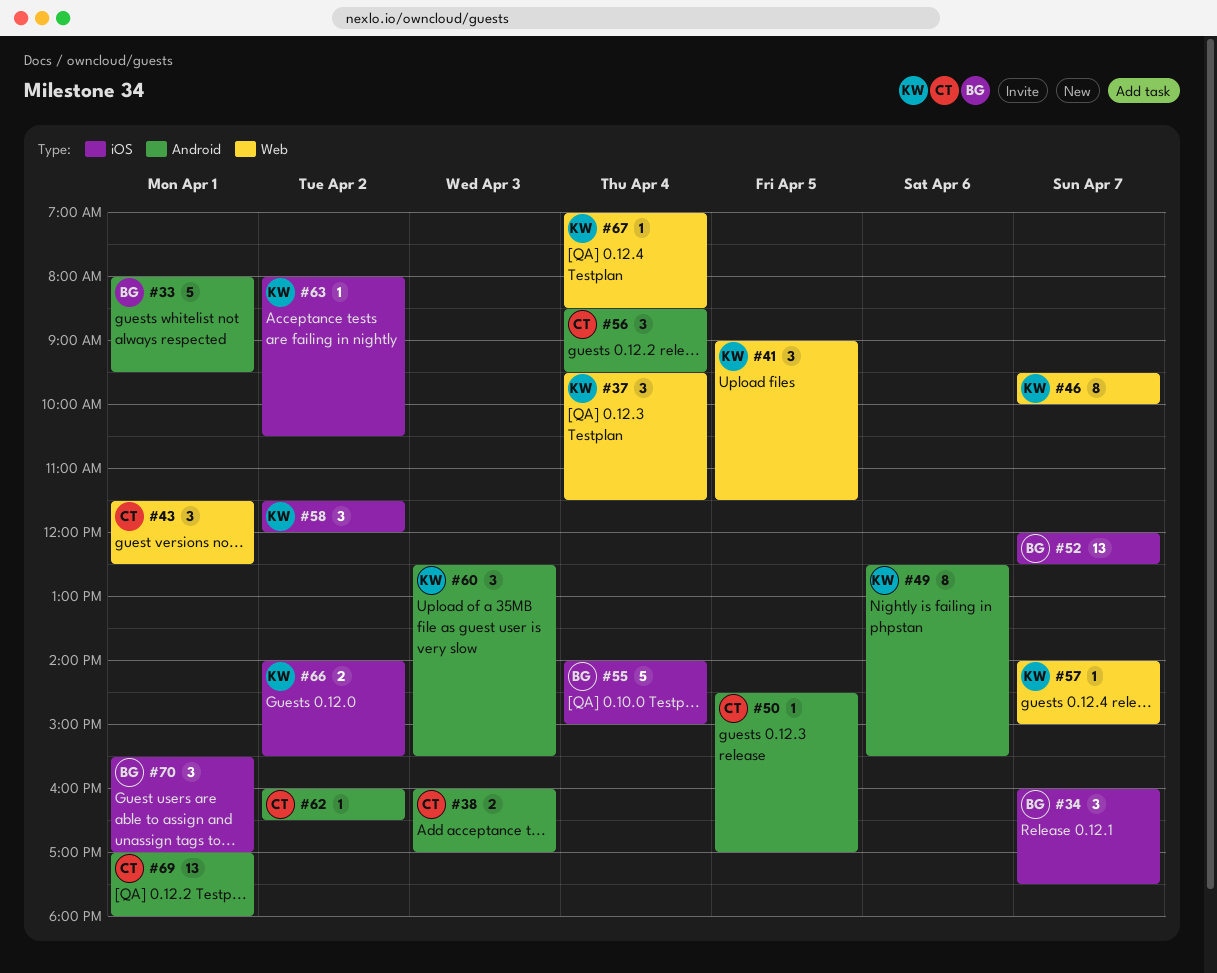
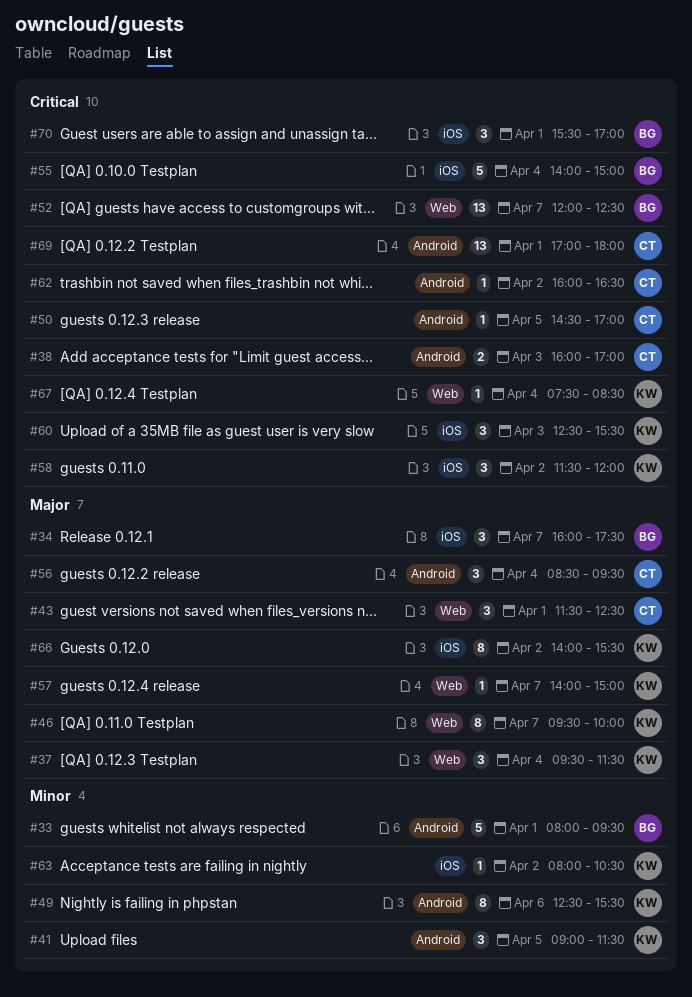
#41, label: Web -> Android
#52, label: iOS -> Web
#60, label: Android -> iOS
#66, estimate: 2 -> 8
#67, begins: 07:00 -> 07:30

